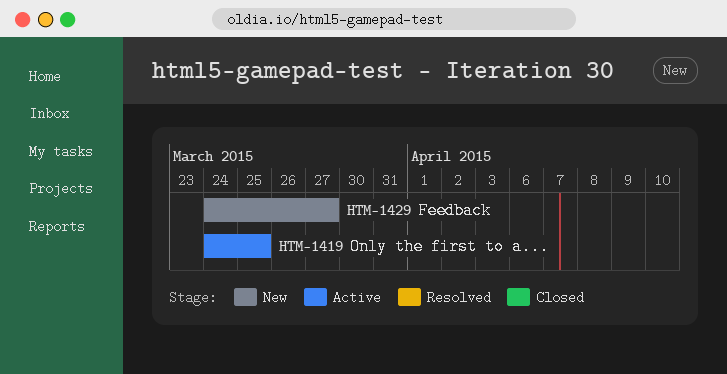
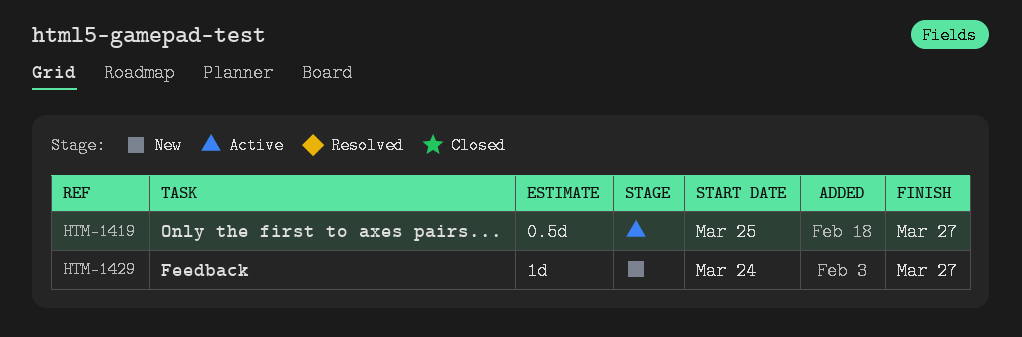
HTM-1419, start: Mar 24 -> Mar 25
HTM-1419, due: Mar 25 -> Mar 27

